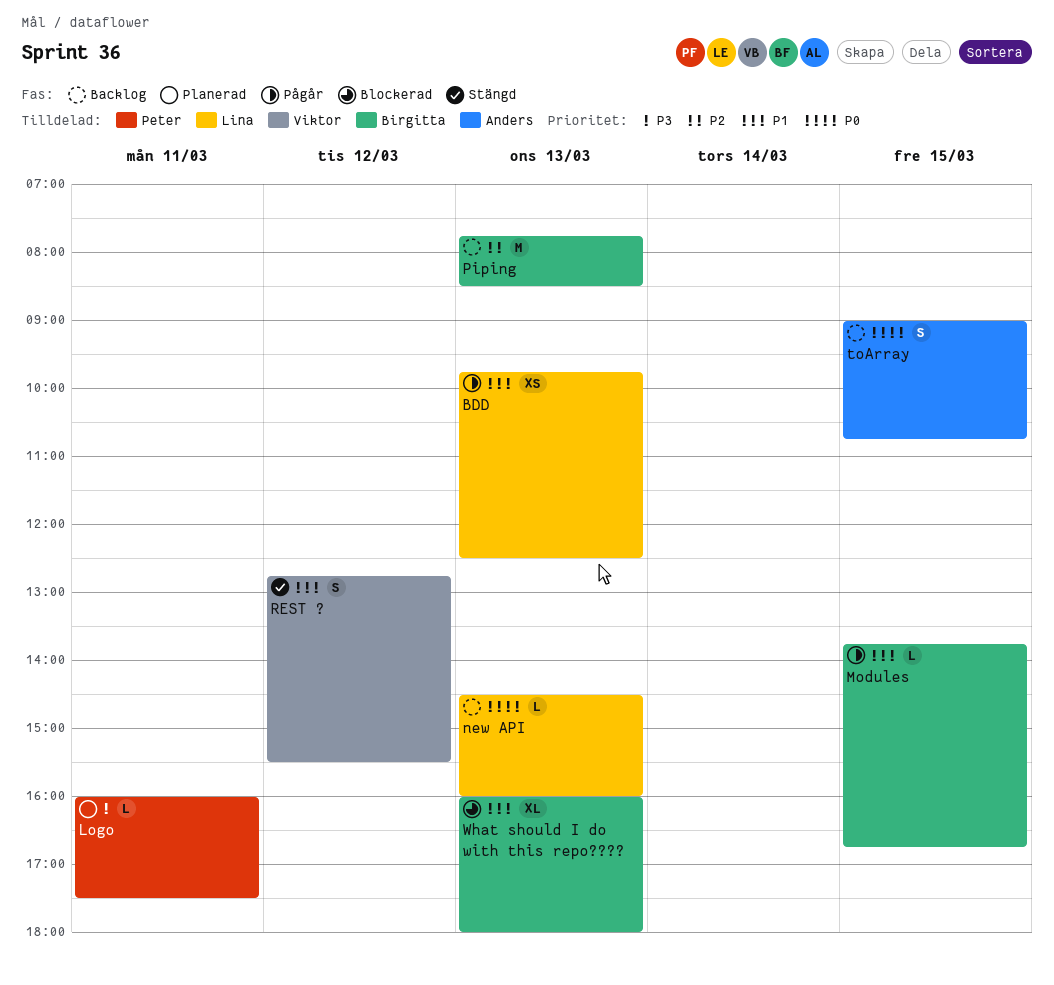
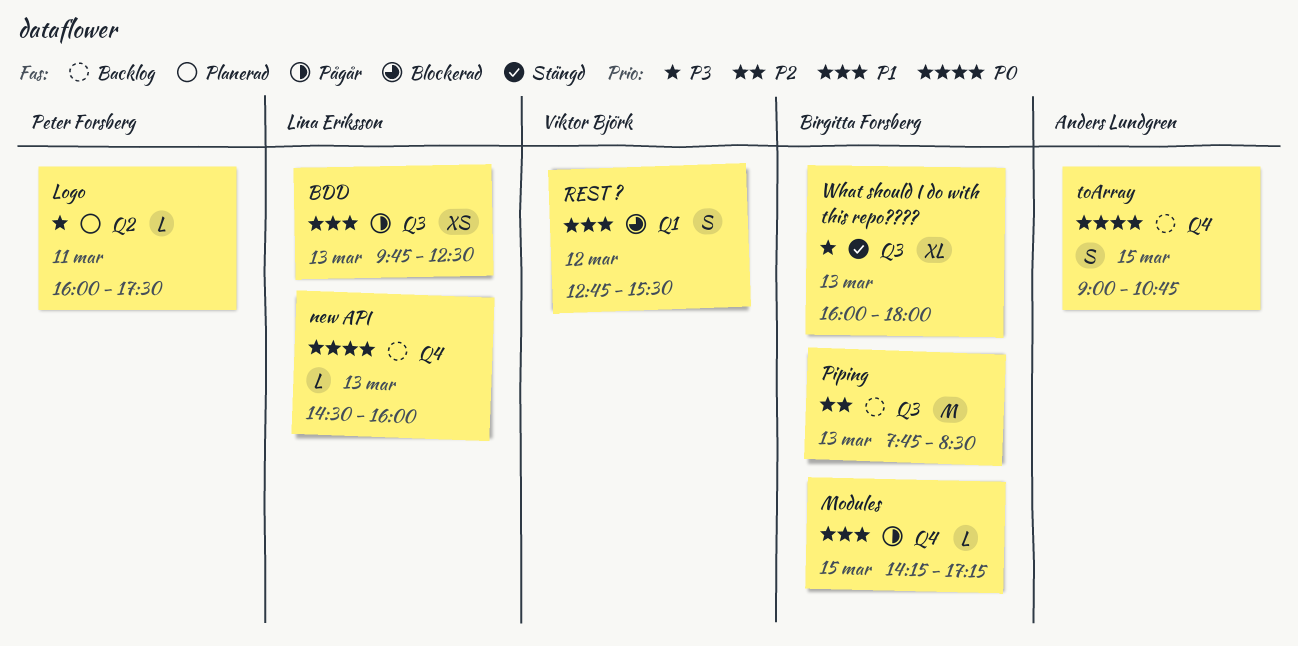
Modules, begins: 13:45 -> 14:15
Modules, ends: 16:45 -> 17:15
REST ?, status: Stängd -> Blockerad
What should I do with this repo????, status: Blockerad -> Stängd
What should I do with this repo????, priority: P1 -> P3

